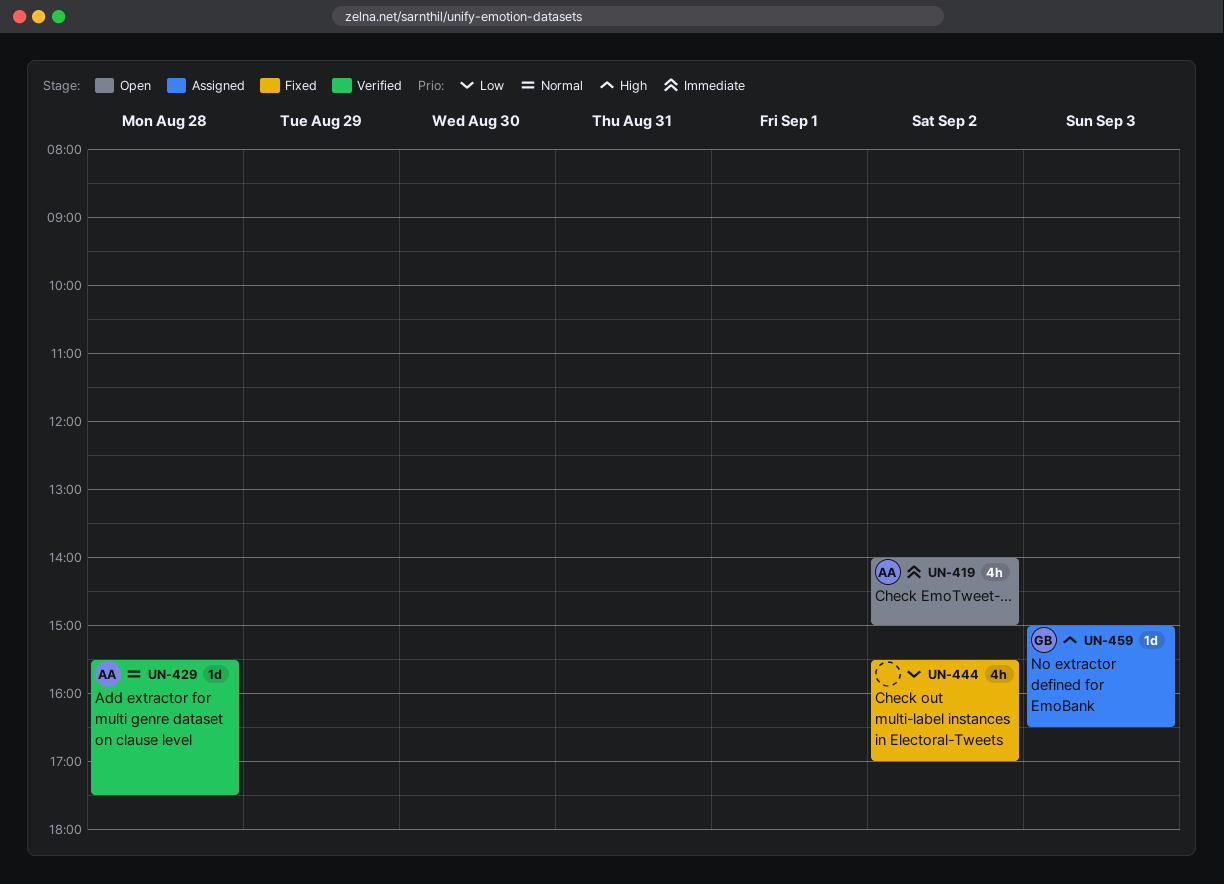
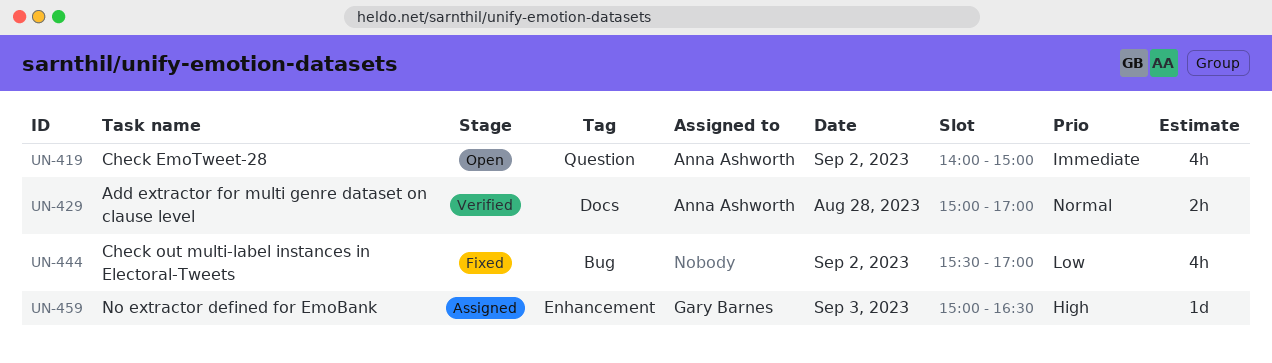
UN-429, estimate: 1d -> 2h
UN-429, begins: 15:30 -> 15:00
UN-429, ends: 17:30 -> 17:00

